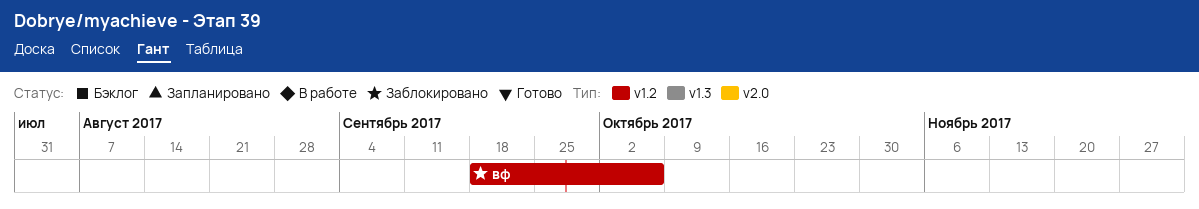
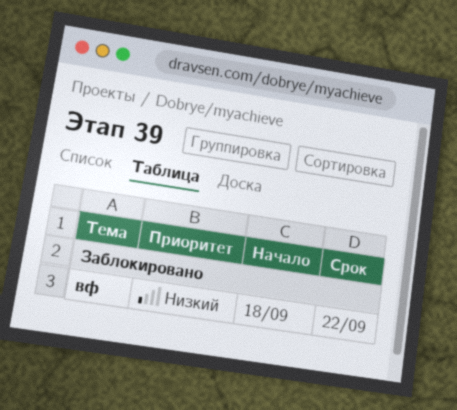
вф, due: Oct 6 -> Sep 22

